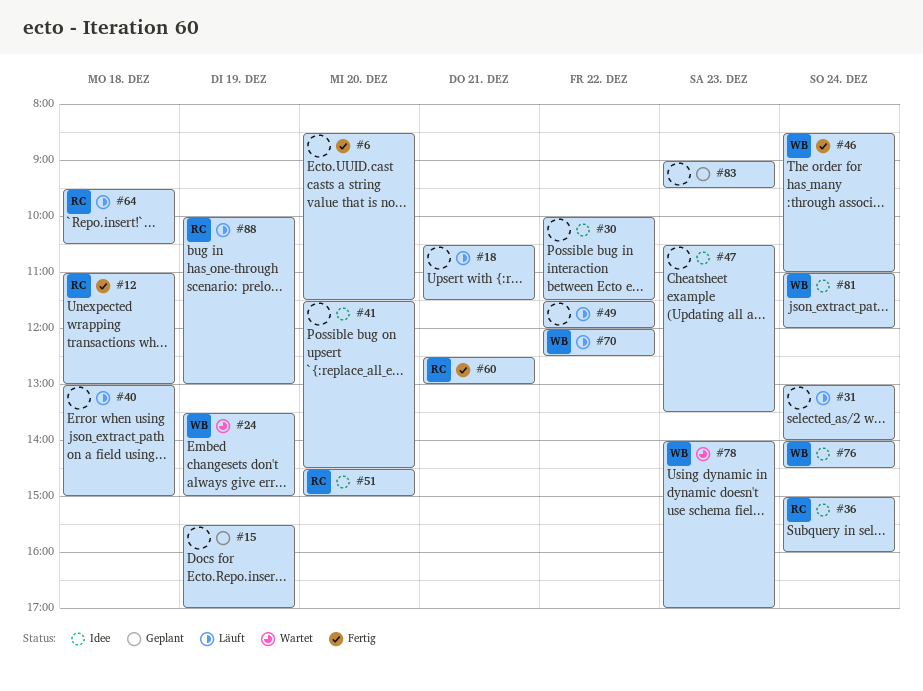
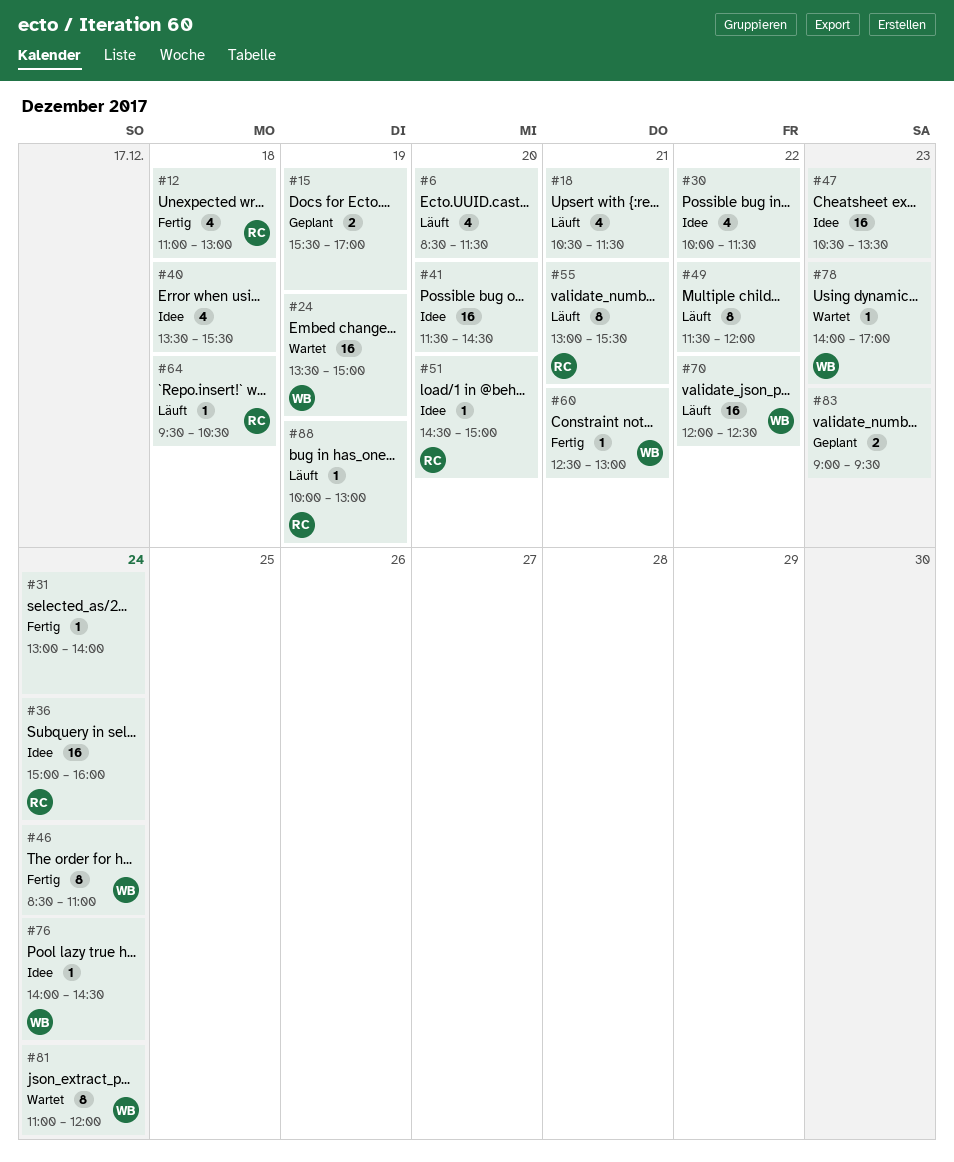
#6, status: Fertig -> Läuft
#31, status: Läuft -> Fertig
#40, status: Läuft -> Idee
#40, begins: 13:00 -> 13:30
#40, ends: 15:00 -> 15:30
#55: none -> present
#60, owner: RC -> WB
#81, status: Idee -> Wartet

